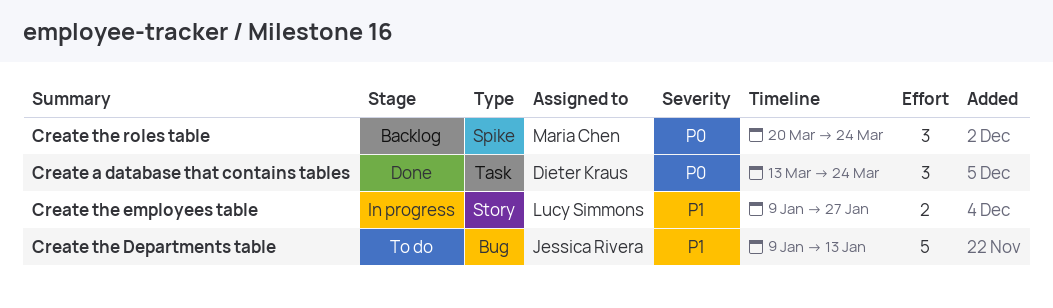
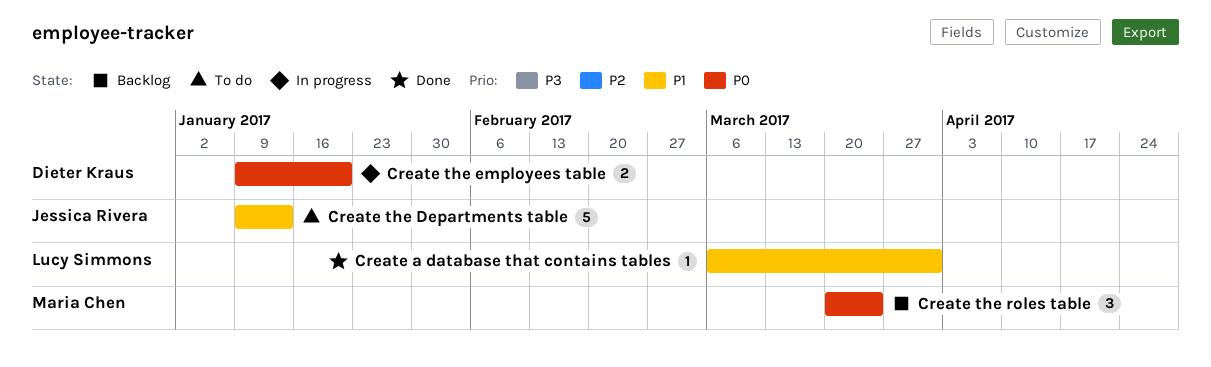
Create a database that contains tables, owner: Dieter Kraus -> Lucy Simmons
Create a database that contains tables, priority: P0 -> P1
Create a database that contains tables, estimate: 3 -> 1
Create a database that contains tables, start: Mar 13 -> Mar 6
Create a database that contains tables, due: Mar 24 -> Mar 31
Create the employees table, owner: Lucy Simmons -> Dieter Kraus
Create the employees table, priority: P1 -> P0
Create the employees table, due: Jan 27 -> Jan 20

